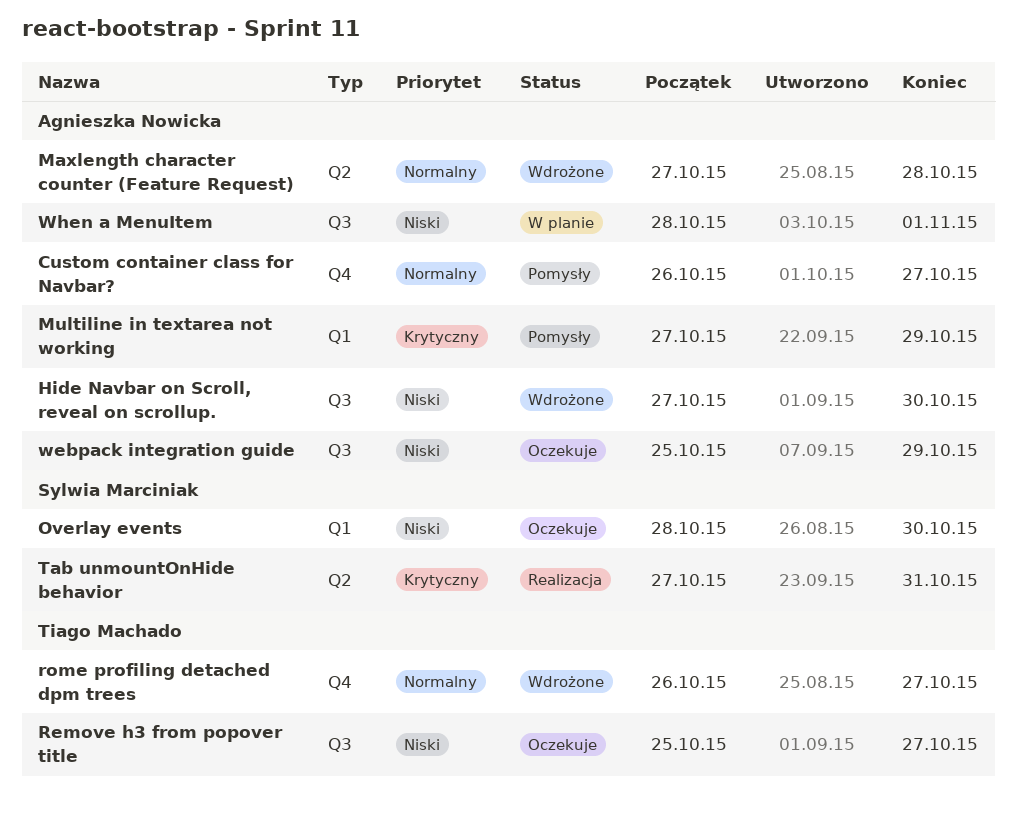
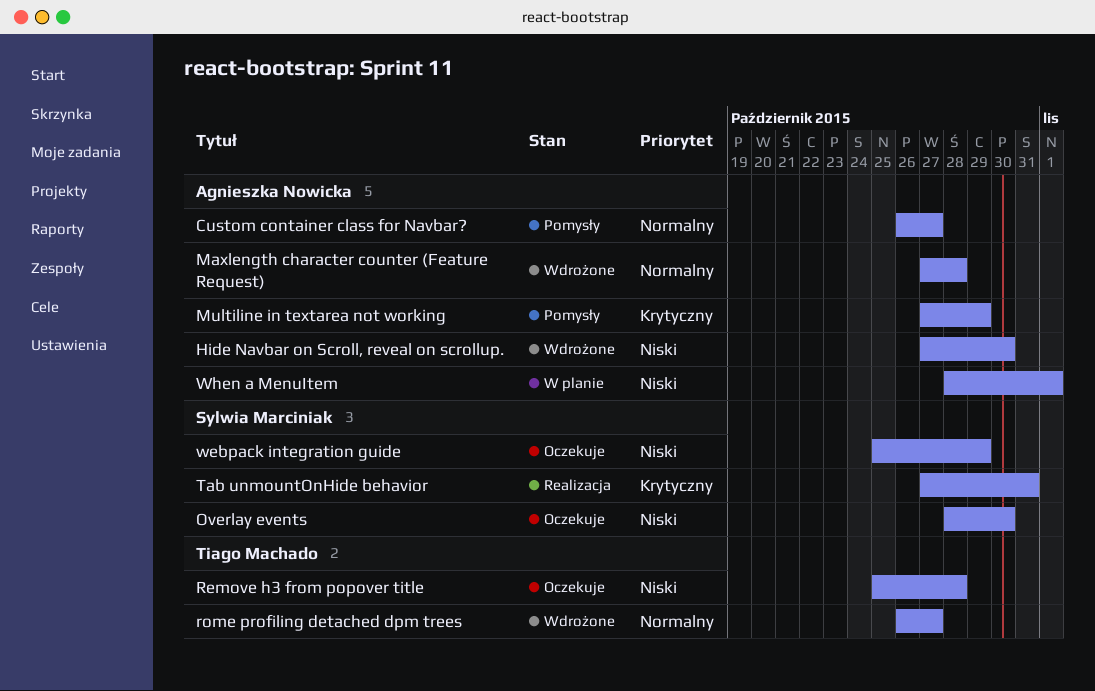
Remove h3 from popover title, due: Oct 27 -> Oct 28
webpack integration guide, owner: Agnieszka Nowicka -> Sylwia Marciniak

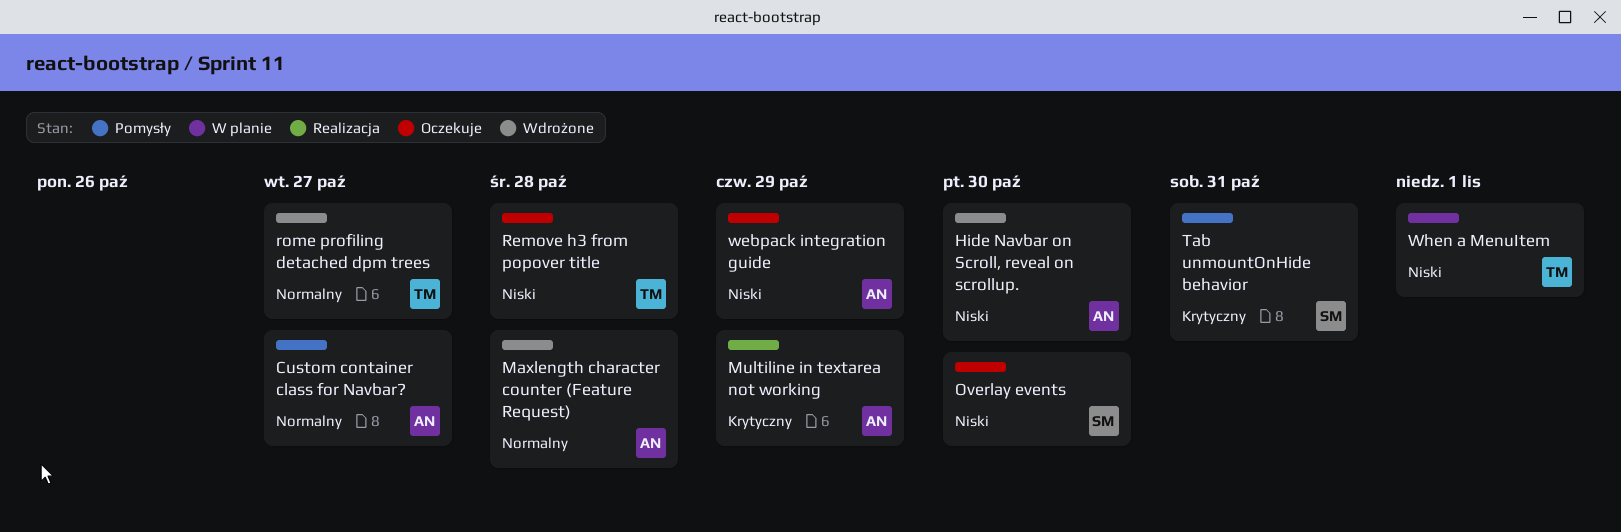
Multiline in textarea not working, status: Pomysły -> Realizacja
Tab unmountOnHide behavior, status: Realizacja -> Pomysły
webpack integration guide, owner: Sylwia Marciniak -> Agnieszka Nowicka
When a MenuItem, owner: Agnieszka Nowicka -> Tiago Machado

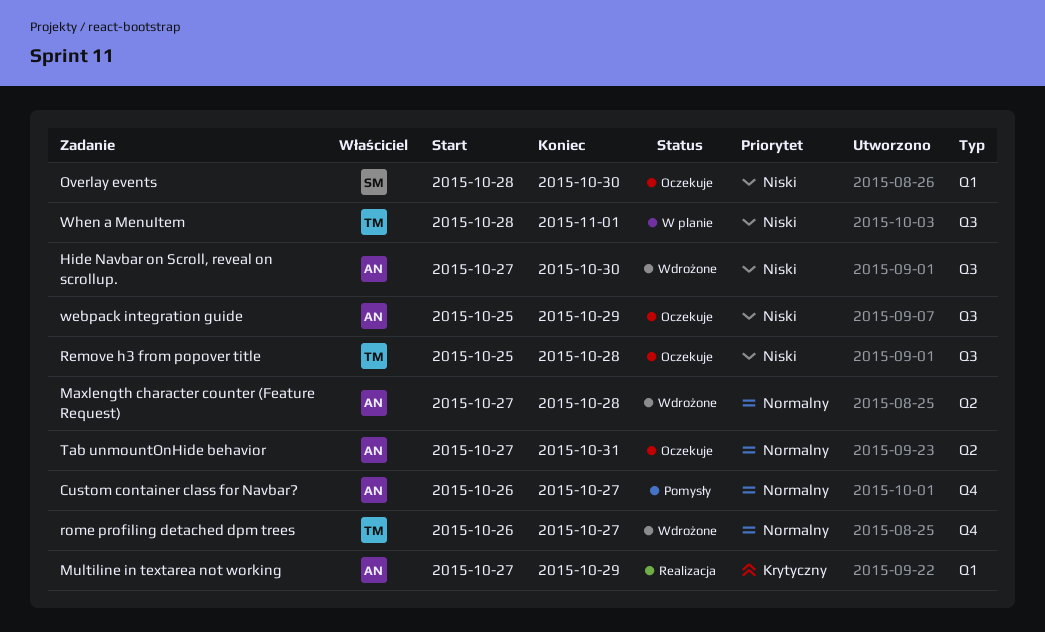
Tab unmountOnHide behavior, status: Pomysły -> Oczekuje
Tab unmountOnHide behavior, owner: SM -> AN
Tab unmountOnHide behavior, priority: Krytyczny -> Normalny

